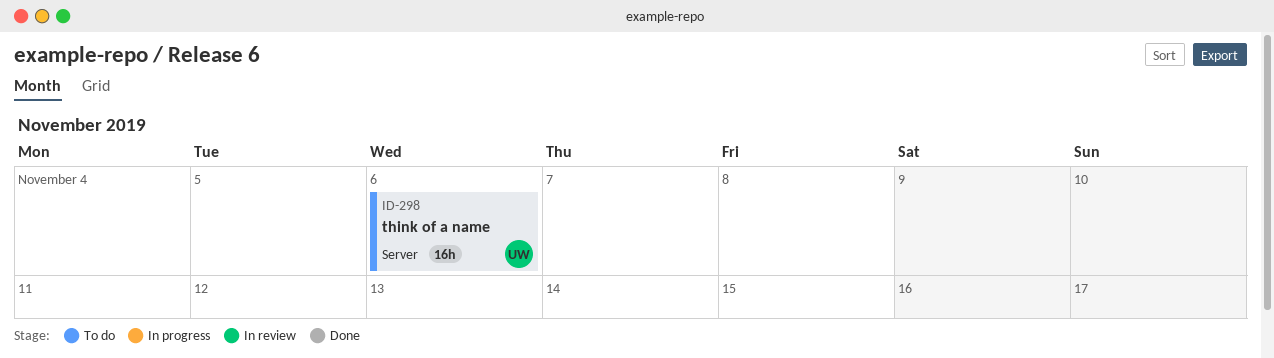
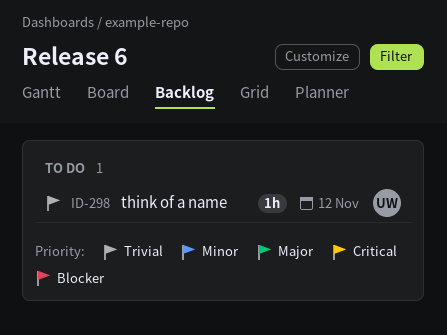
ID-298, estimate: 16h -> 1h
ID-298, due: Nov 6 -> Nov 12

